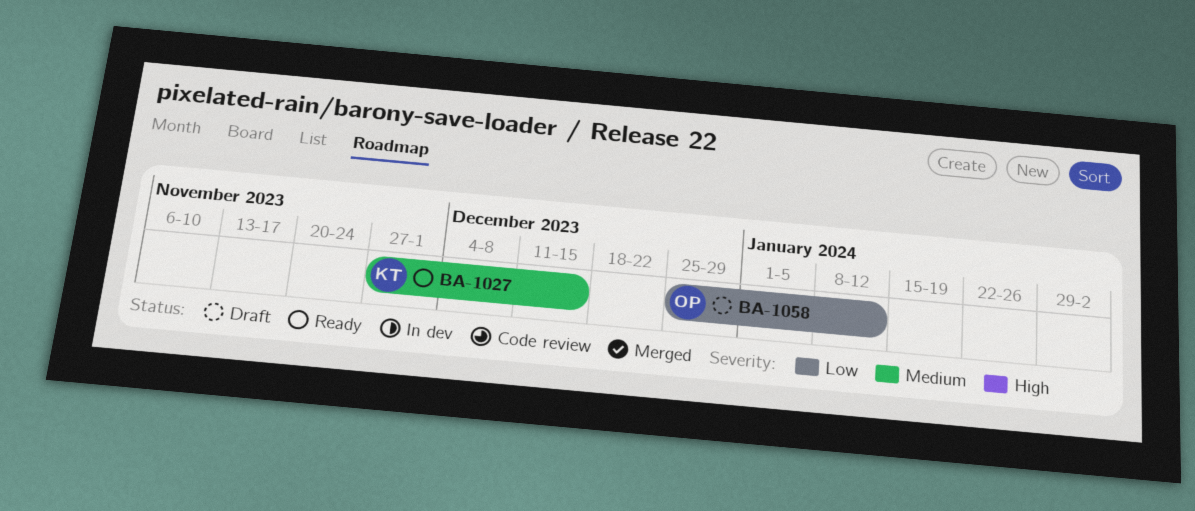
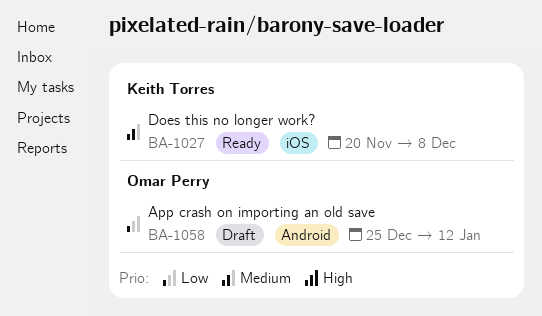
BA-1027, start: Nov 27 -> Nov 20
BA-1027, due: Dec 15 -> Dec 8

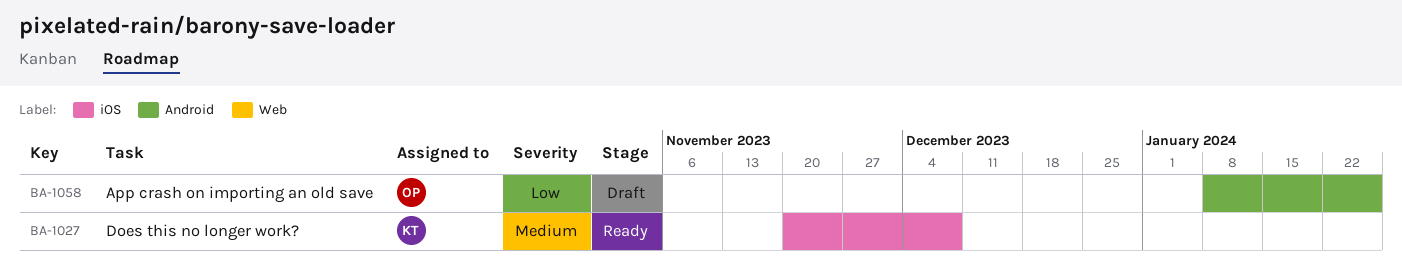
BA-1058, start: Dec 25 -> Jan 8
BA-1058, due: Jan 12 -> Jan 26

